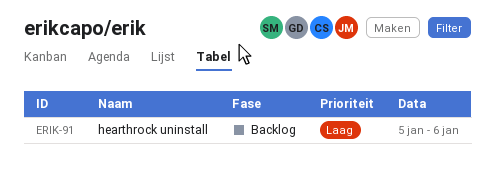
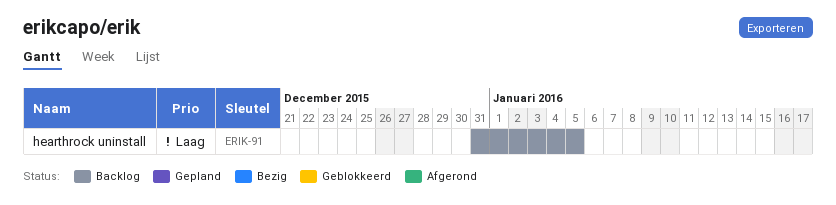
ERIK-91, start: Jan 5 -> Dec 31
ERIK-91, due: Jan 6 -> Jan 5

